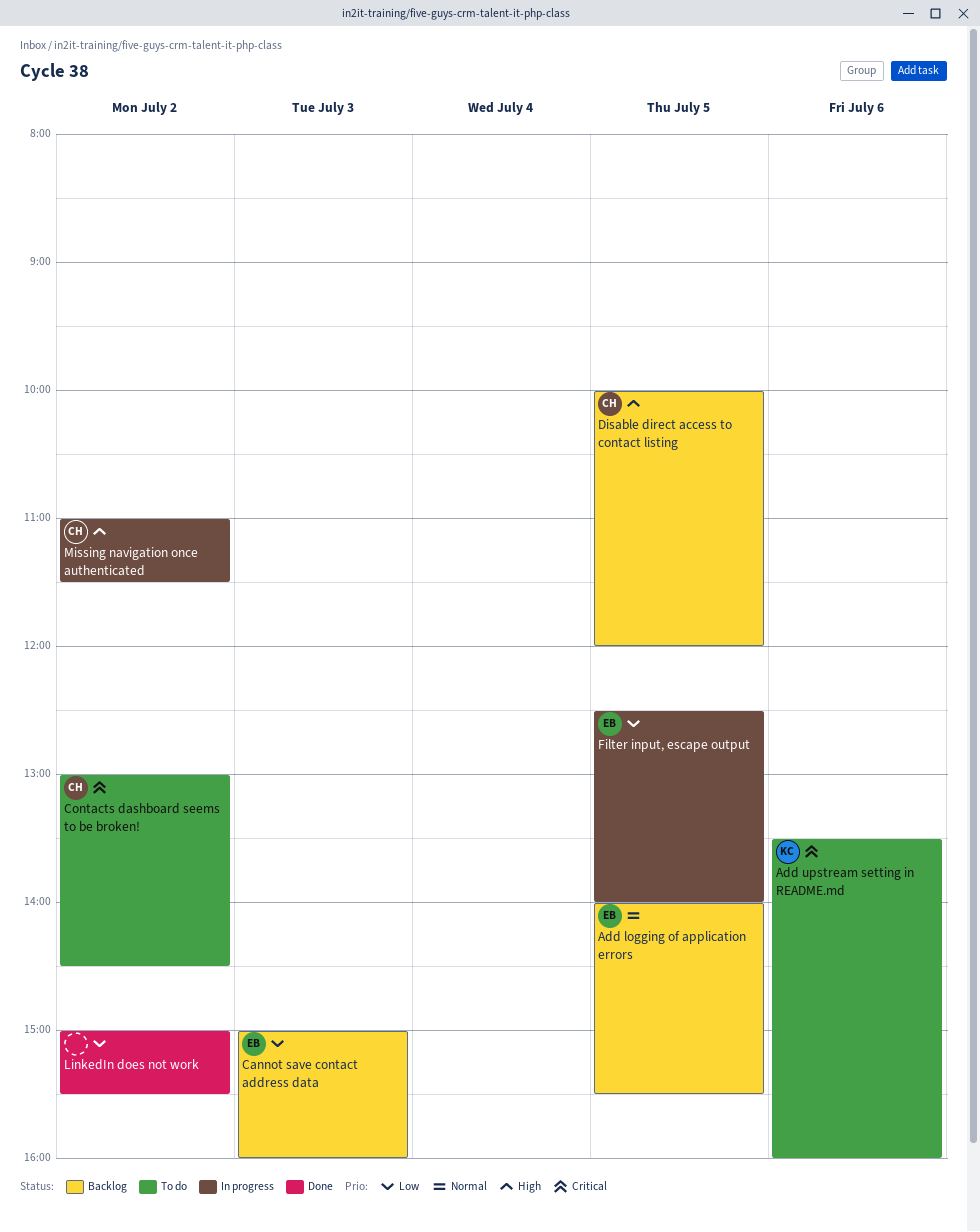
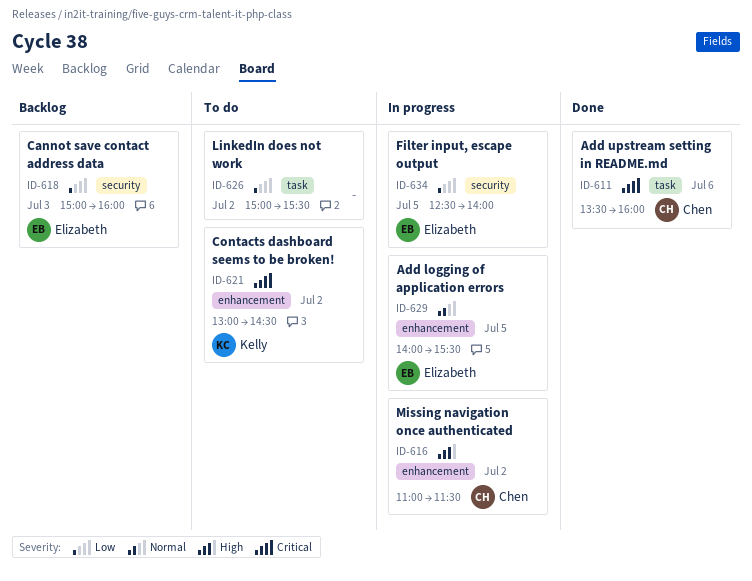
Add logging of application errors, status: Backlog -> In progress
Add upstream setting in README.md, status: To do -> Done
Add upstream setting in README.md, owner: Kelly -> Chen
Contacts dashboard seems to be broken!, owner: Chen -> Kelly
Disable direct access to contact listing: present -> none
LinkedIn does not work, status: Done -> To do

